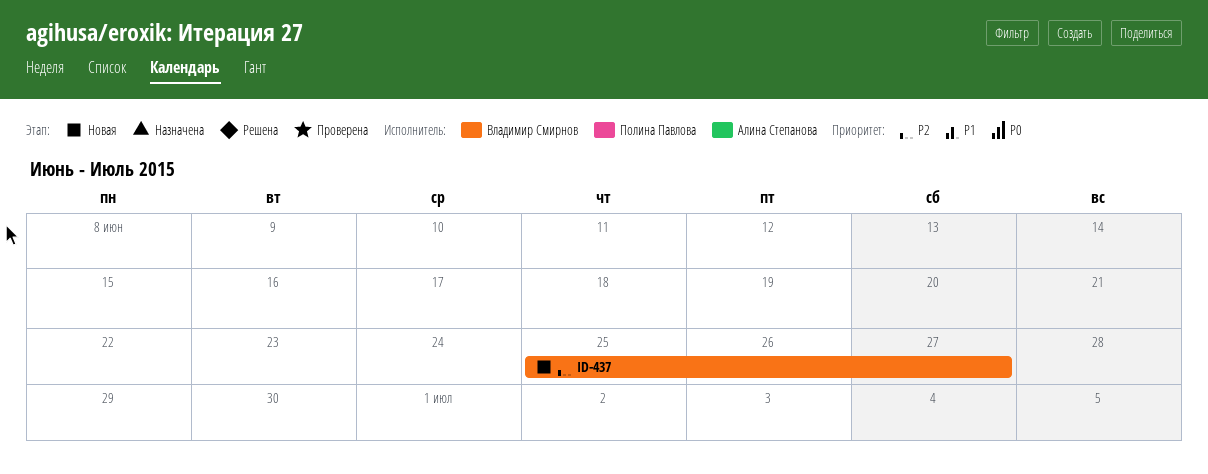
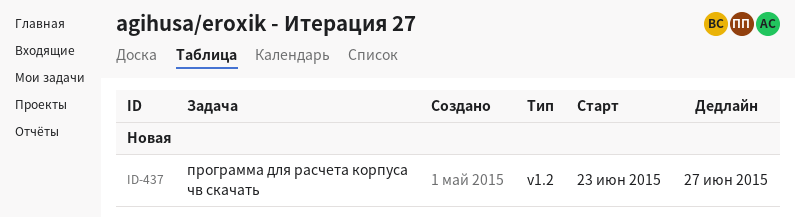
ID-437, start: Jun 25 -> Jun 23

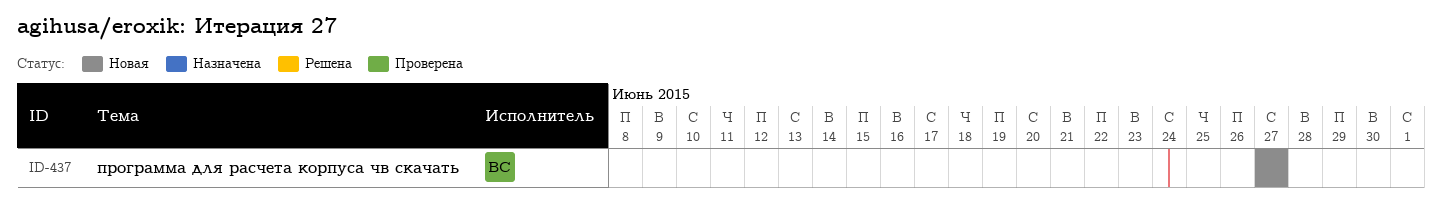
ID-437, start: Jun 23 -> Jun 27

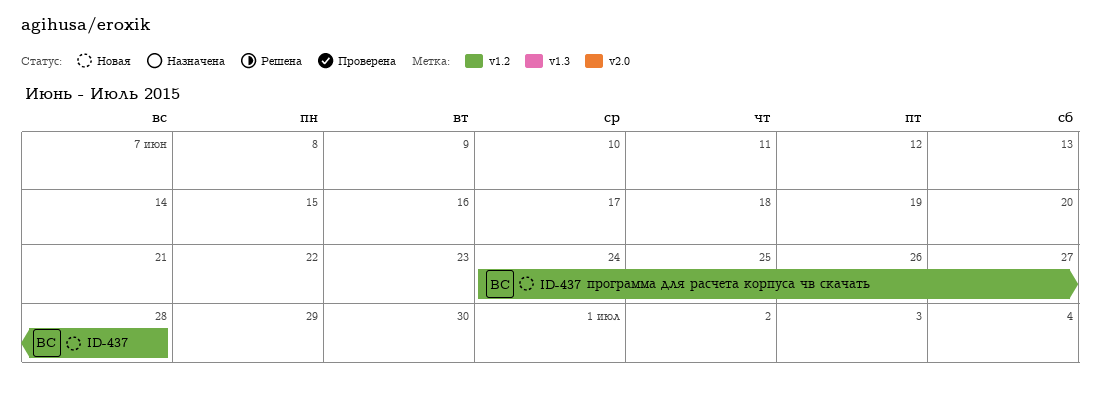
ID-437, start: Jun 27 -> Jun 24
ID-437, due: Jun 27 -> Jun 28

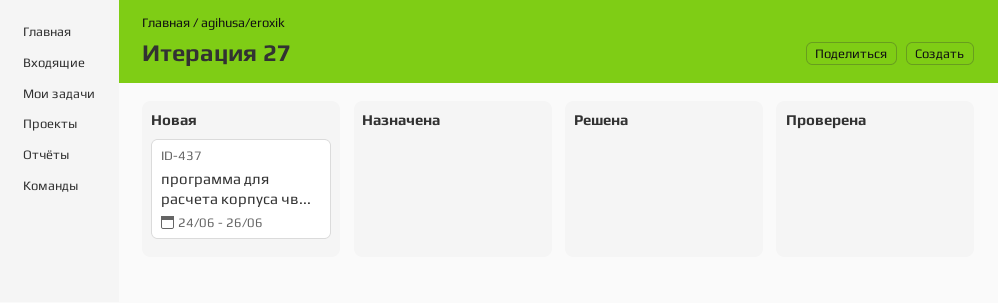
ID-437, due: Jun 28 -> Jun 26

